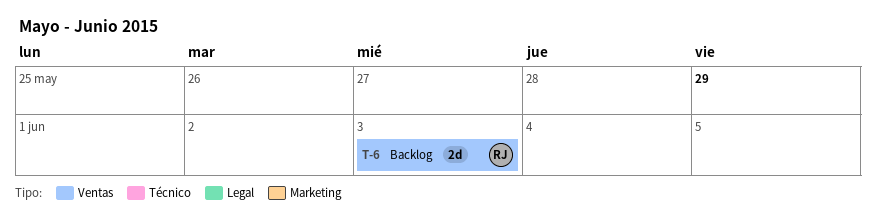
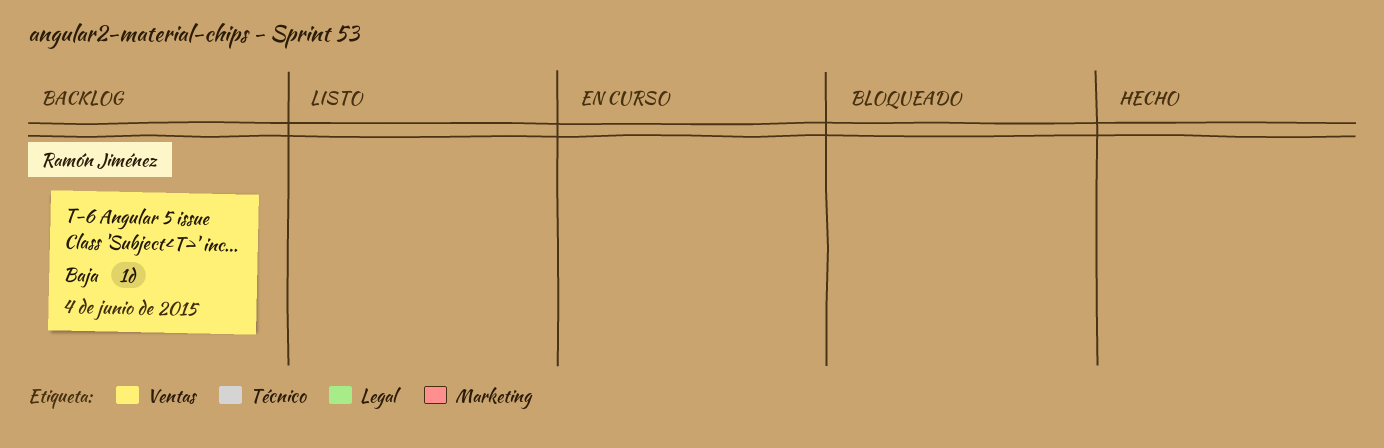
T-6, estimate: 2d -> 1d
T-6, due: Jun 3 -> Jun 4

